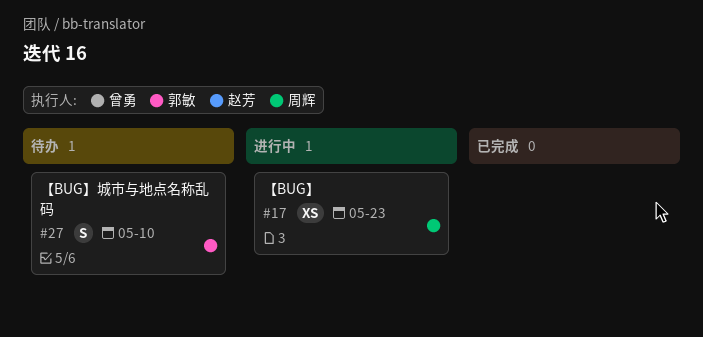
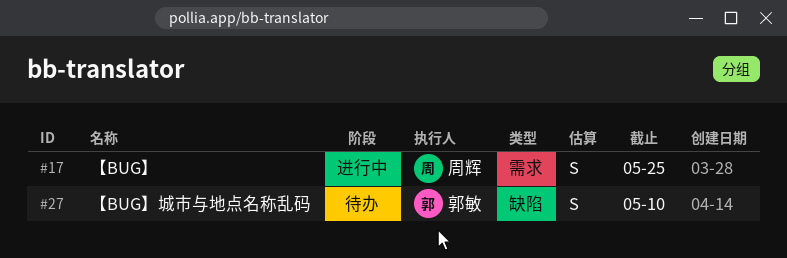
#17, estimate: XS -> S
#17, due: May 23 -> May 25

